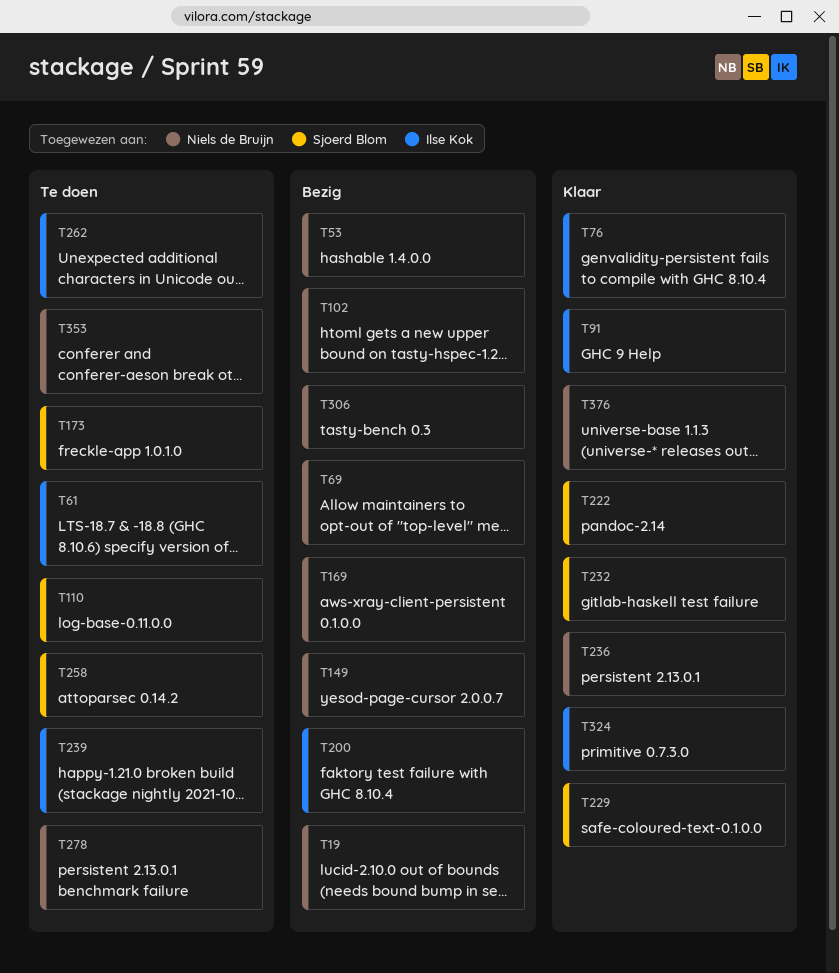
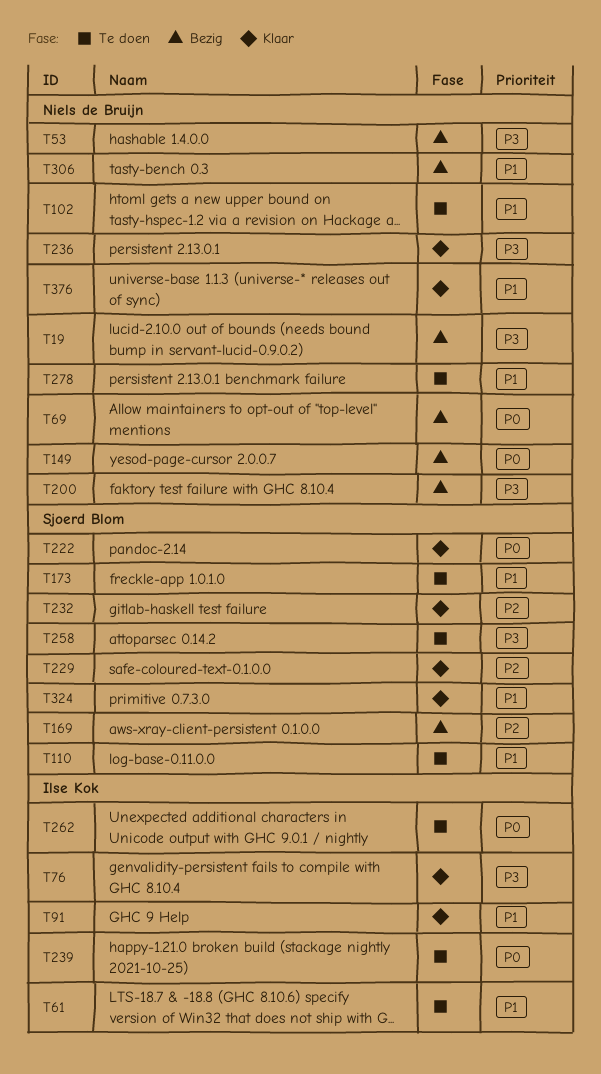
T102, status: Bezig -> Te doen
T169, owner: Niels de Bruijn -> Sjoerd Blom
T200, owner: Ilse Kok -> Niels de Bruijn
T324, owner: Ilse Kok -> Sjoerd Blom
T353: present -> none

